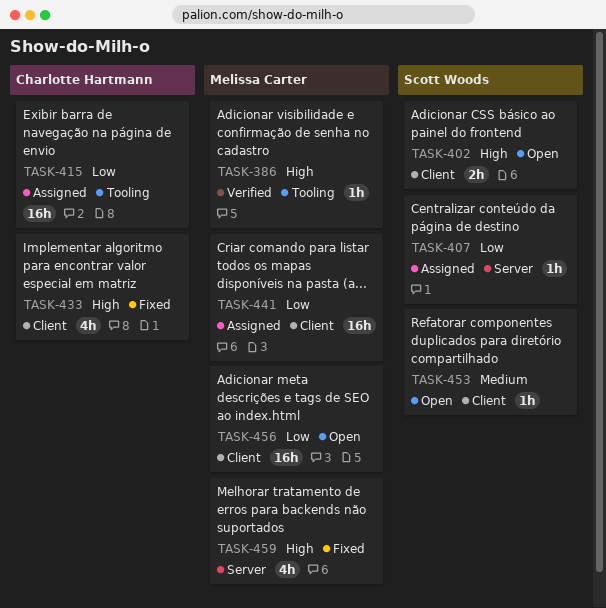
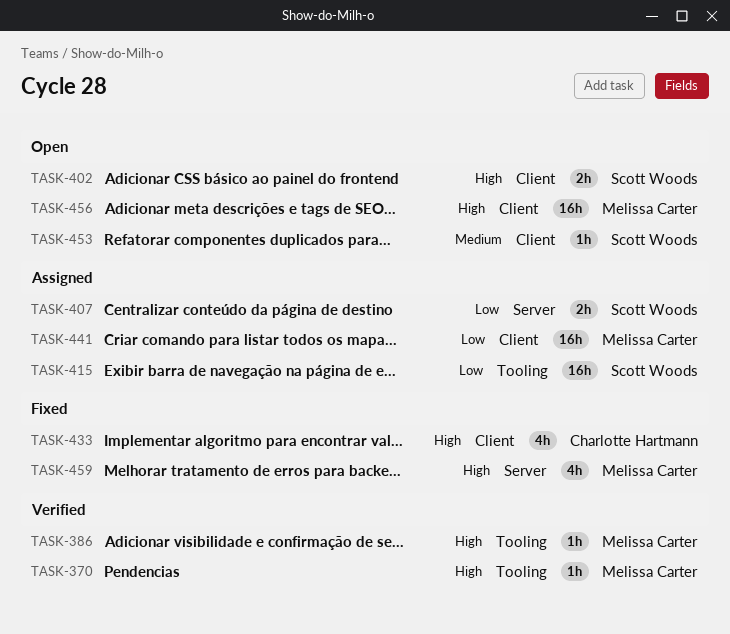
TASK-370: none -> present
TASK-407, estimate: 1h -> 2h
TASK-415, owner: Charlotte Hartmann -> Scott Woods
TASK-456, priority: Low -> High

